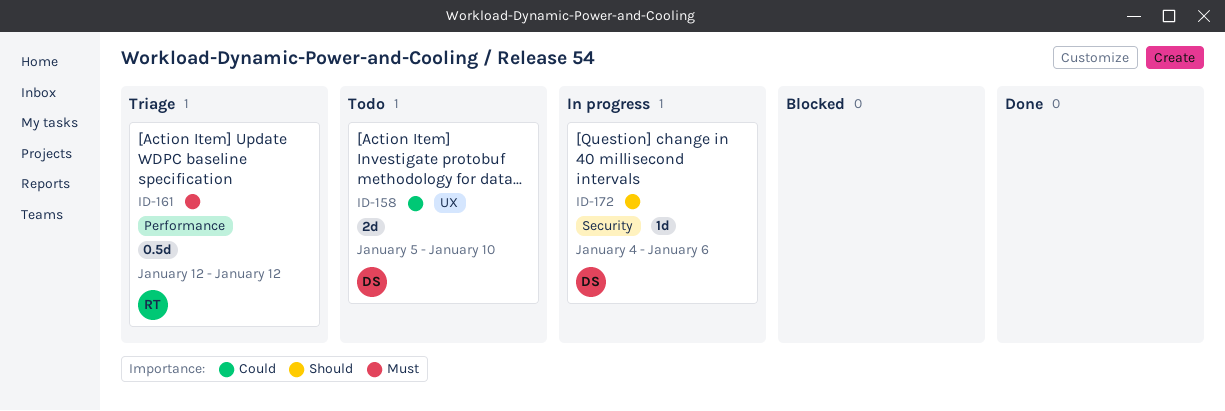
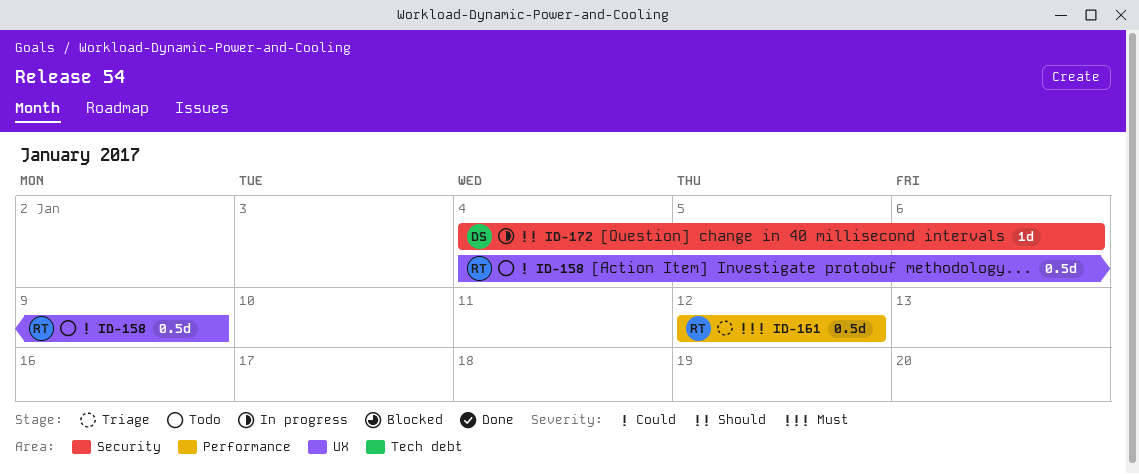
ID-158, owner: DS -> RT
ID-158, estimate: 2d -> 0.5d
ID-158, start: Jan 5 -> Jan 4
ID-158, due: Jan 10 -> Jan 9

